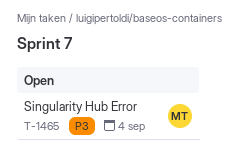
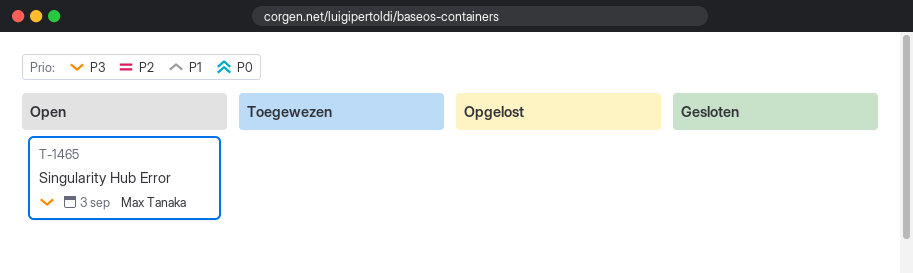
T-1465, due: Sep 4 -> Sep 3

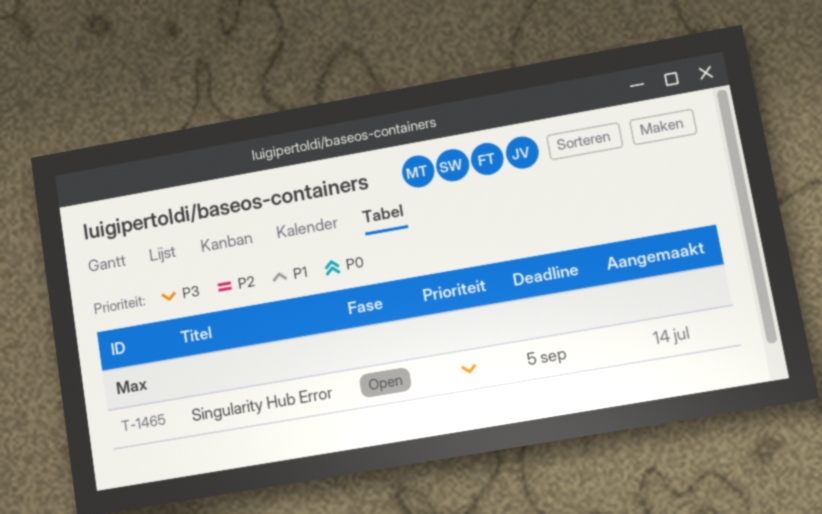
T-1465, due: Sep 3 -> Sep 5

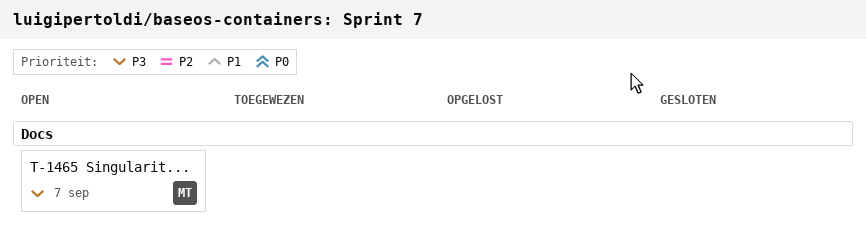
T-1465, due: Sep 5 -> Sep 7

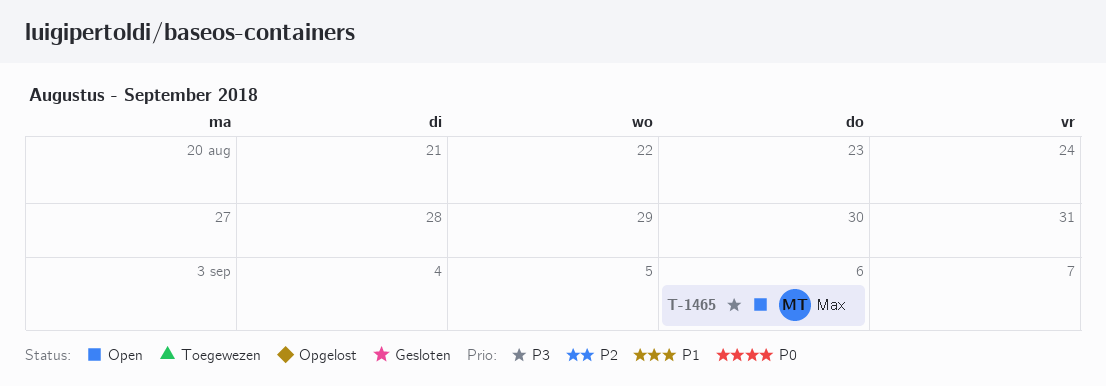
T-1465, due: Sep 7 -> Sep 6

